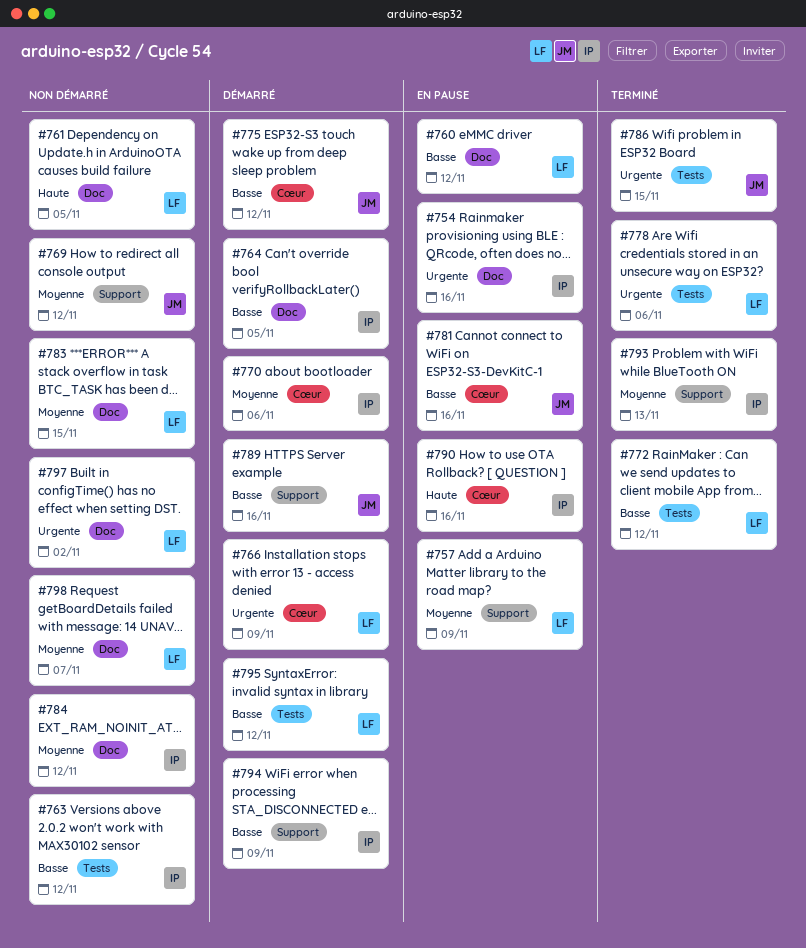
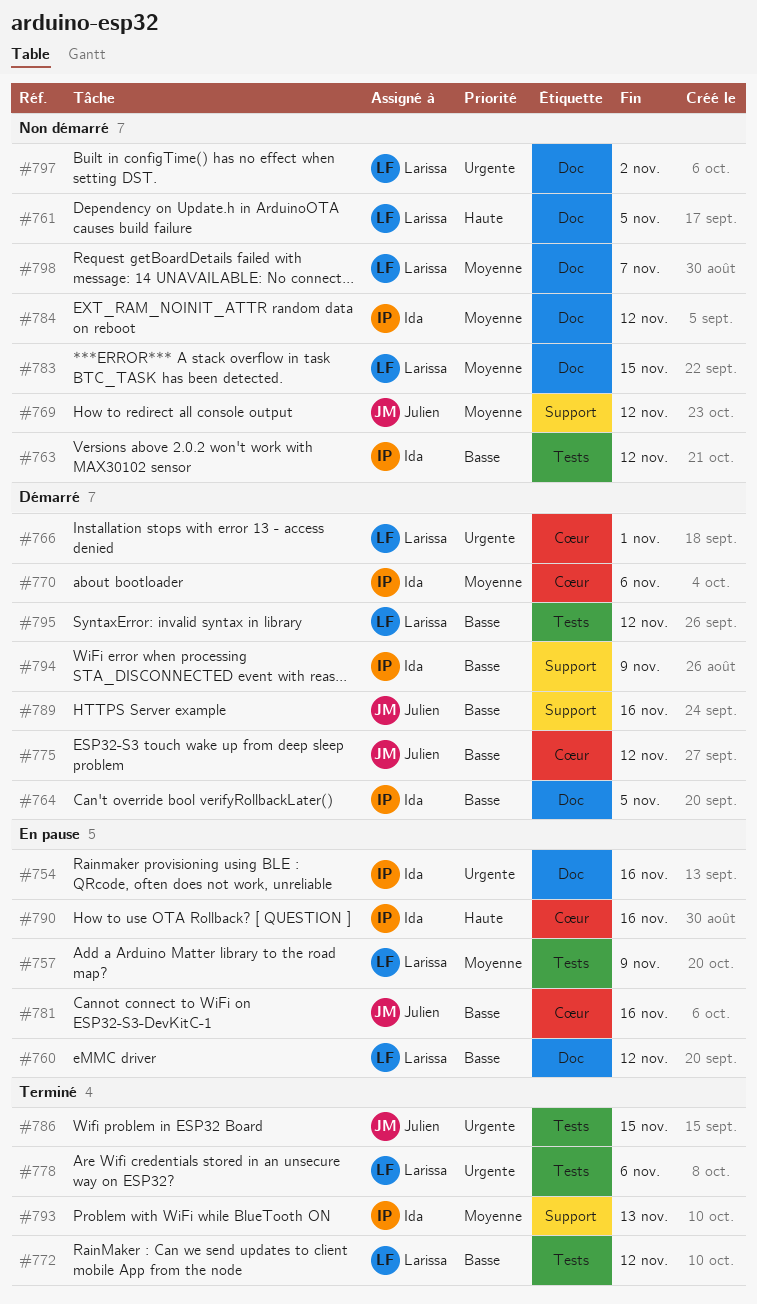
#757, label: Support -> Tests
#766, due: Nov 9 -> Nov 1

